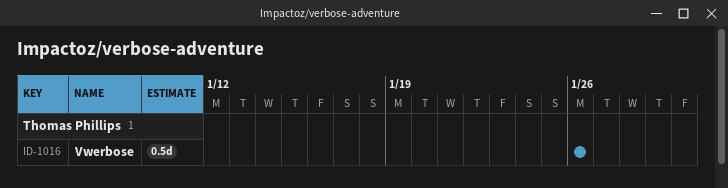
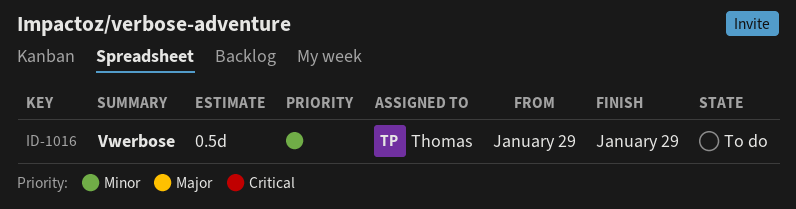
ID-1016, start: Jan 26 -> Jan 29
ID-1016, due: Jan 26 -> Jan 29

